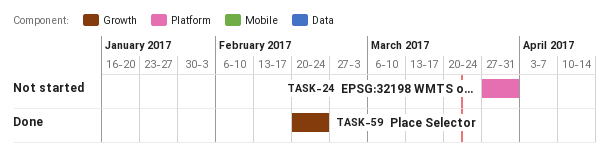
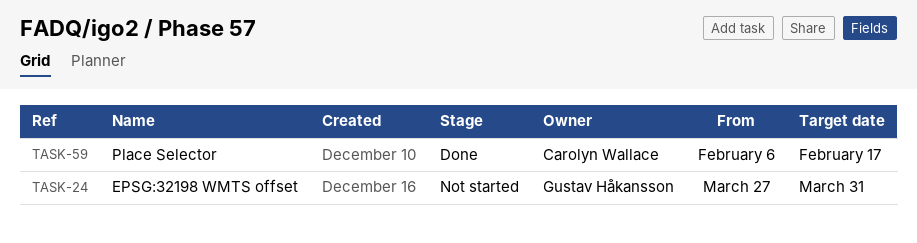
TASK-59, start: Feb 20 -> Feb 6
TASK-59, due: Feb 24 -> Feb 17

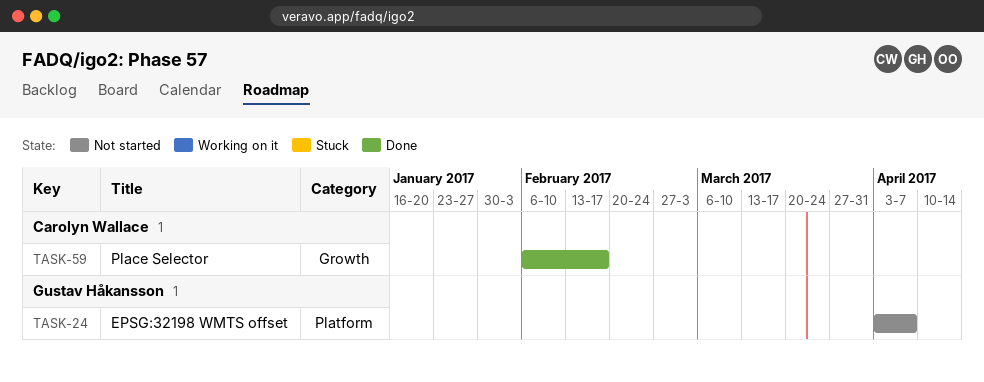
TASK-24, start: Mar 27 -> Apr 3
TASK-24, due: Mar 31 -> Apr 7

